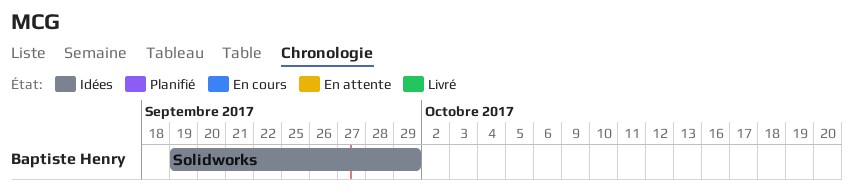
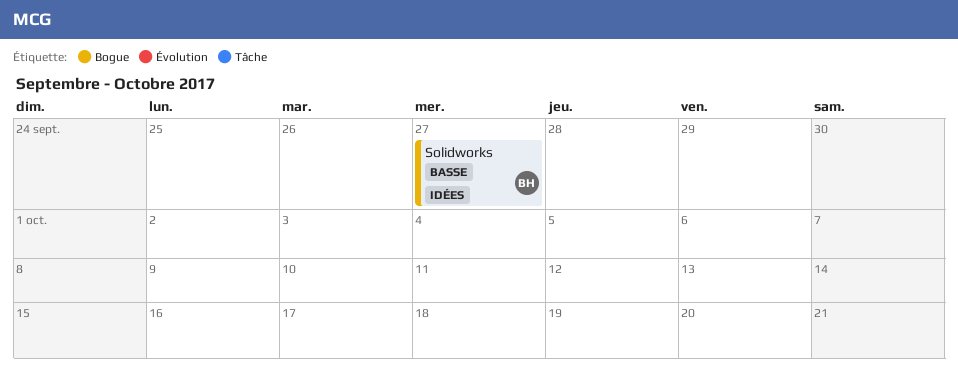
Solidworks, due: Sep 29 -> Sep 27

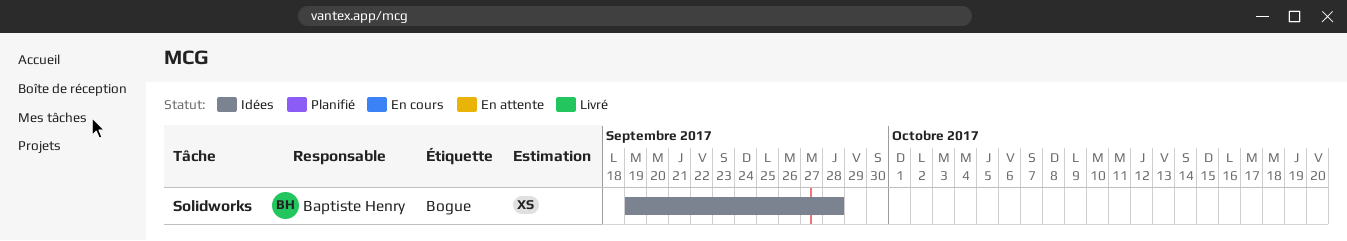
Solidworks, due: Sep 27 -> Sep 28

